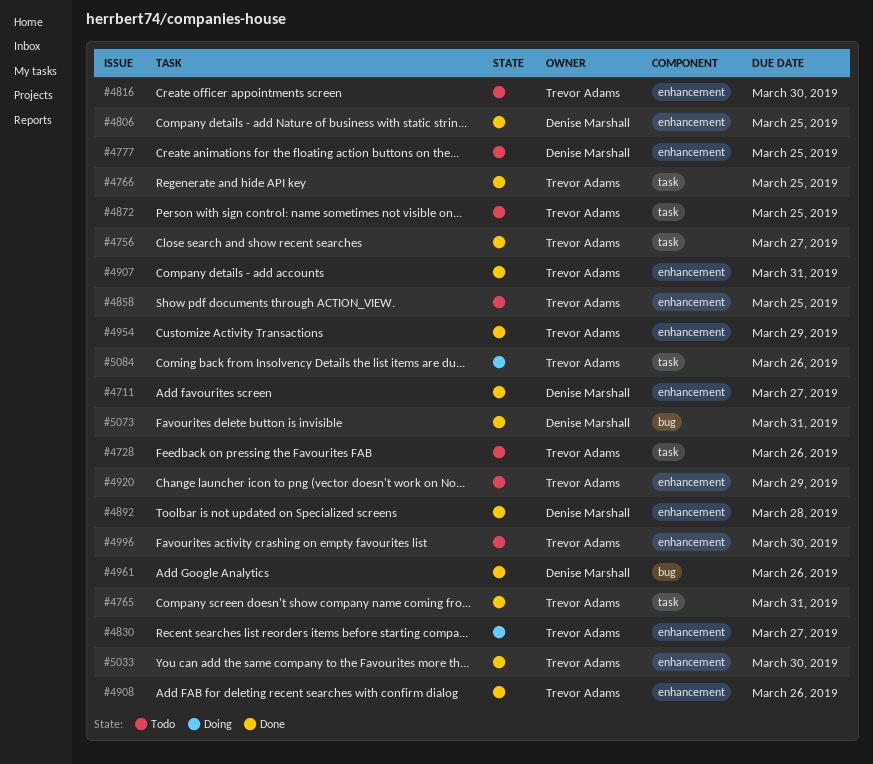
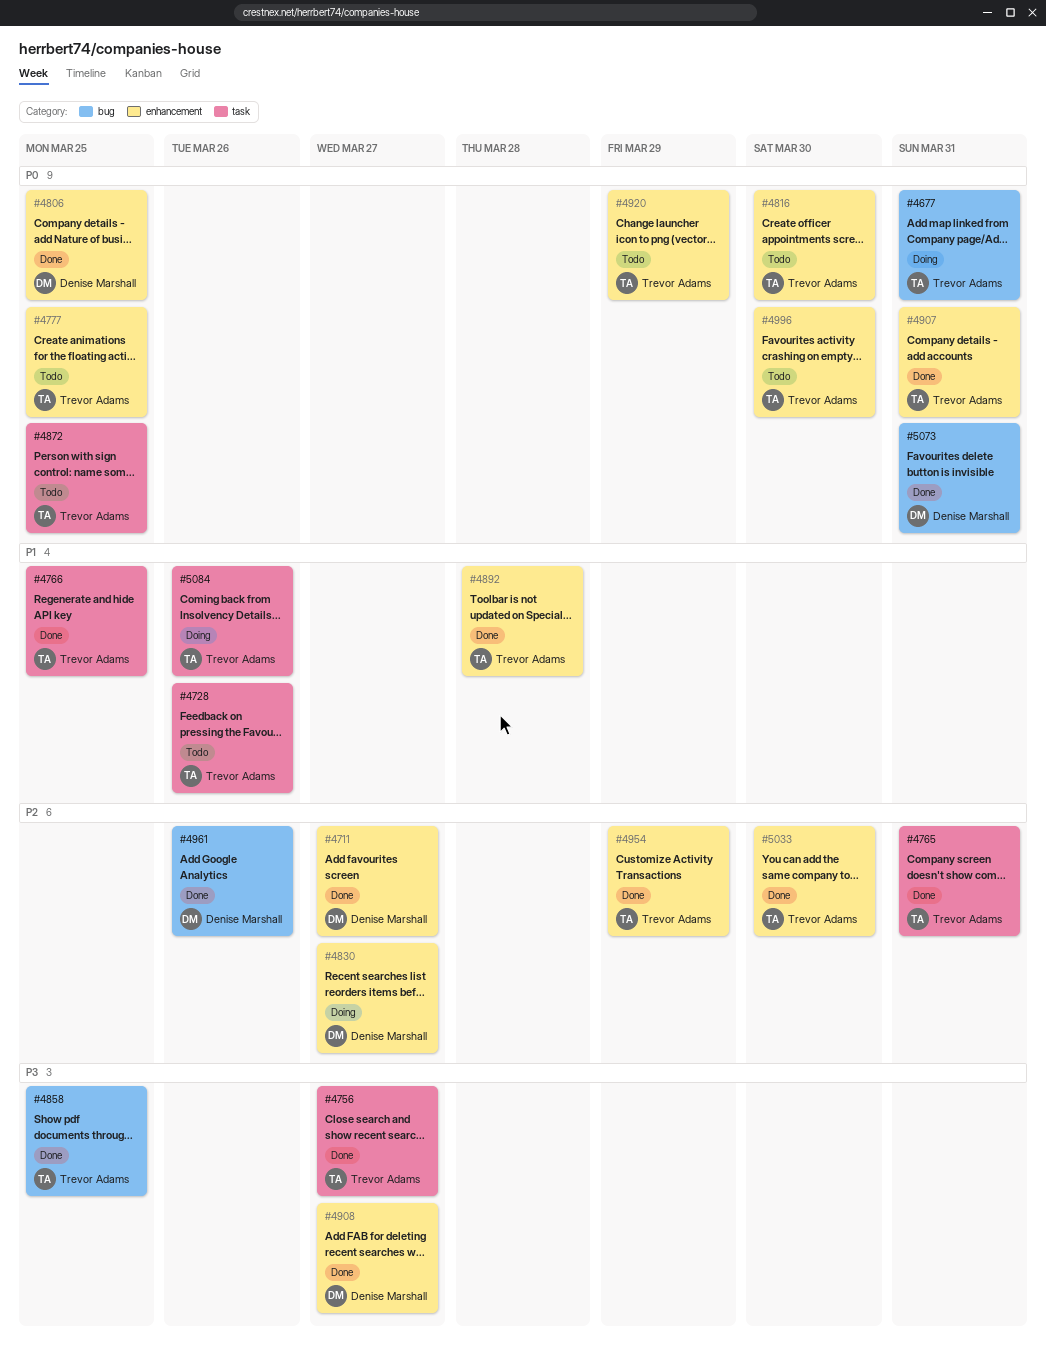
#4677: none -> present
#4777, owner: Denise Marshall -> Trevor Adams
#4830, owner: Trevor Adams -> Denise Marshall
#4858, status: Todo -> Done
#4858, label: enhancement -> bug
#4892, owner: Denise Marshall -> Trevor Adams
#4908, owner: Trevor Adams -> Denise Marshall
#4908, due: Mar 26 -> Mar 27

